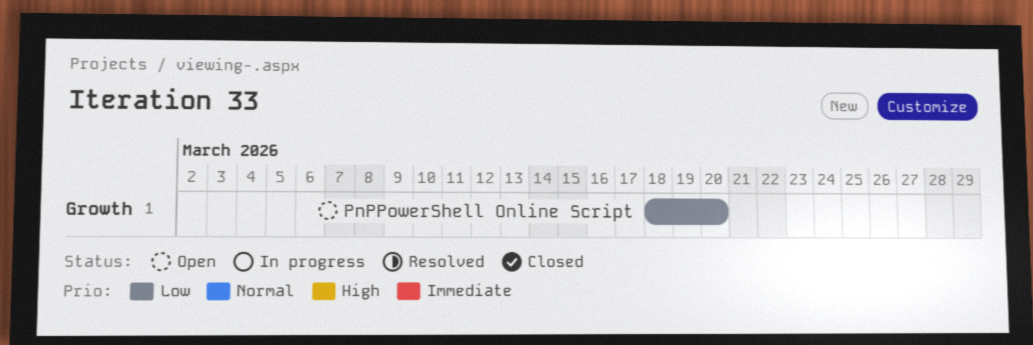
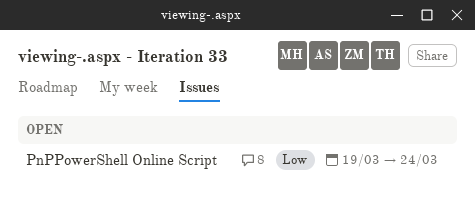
PnPPowerShell Online Script, start: Mar 18 -> Mar 19
PnPPowerShell Online Script, due: Mar 20 -> Mar 24

